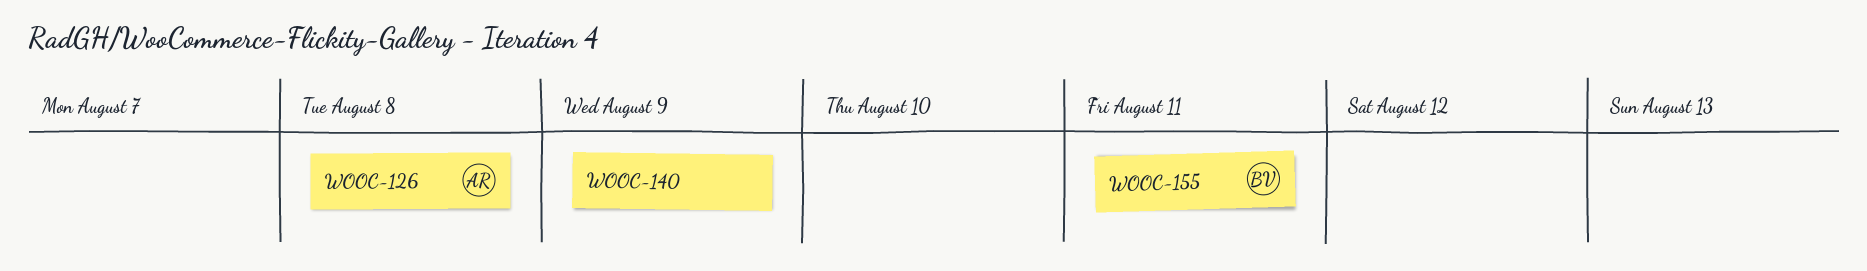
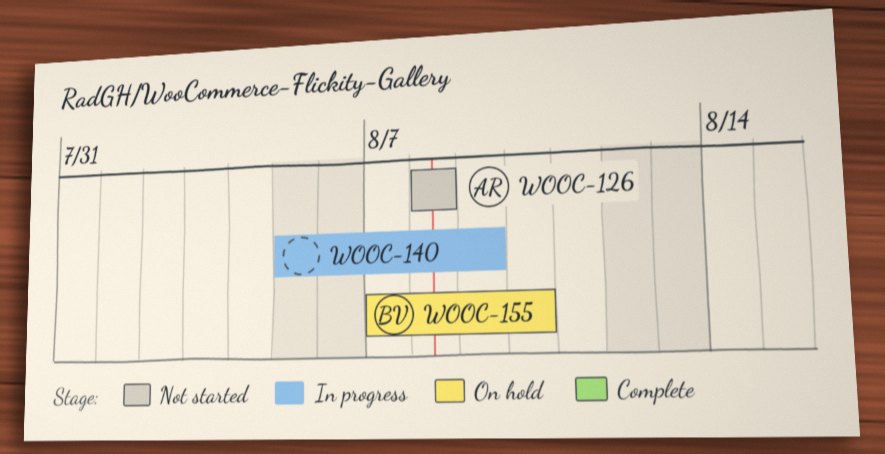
WOOC-155, due: Aug 11 -> Aug 10

